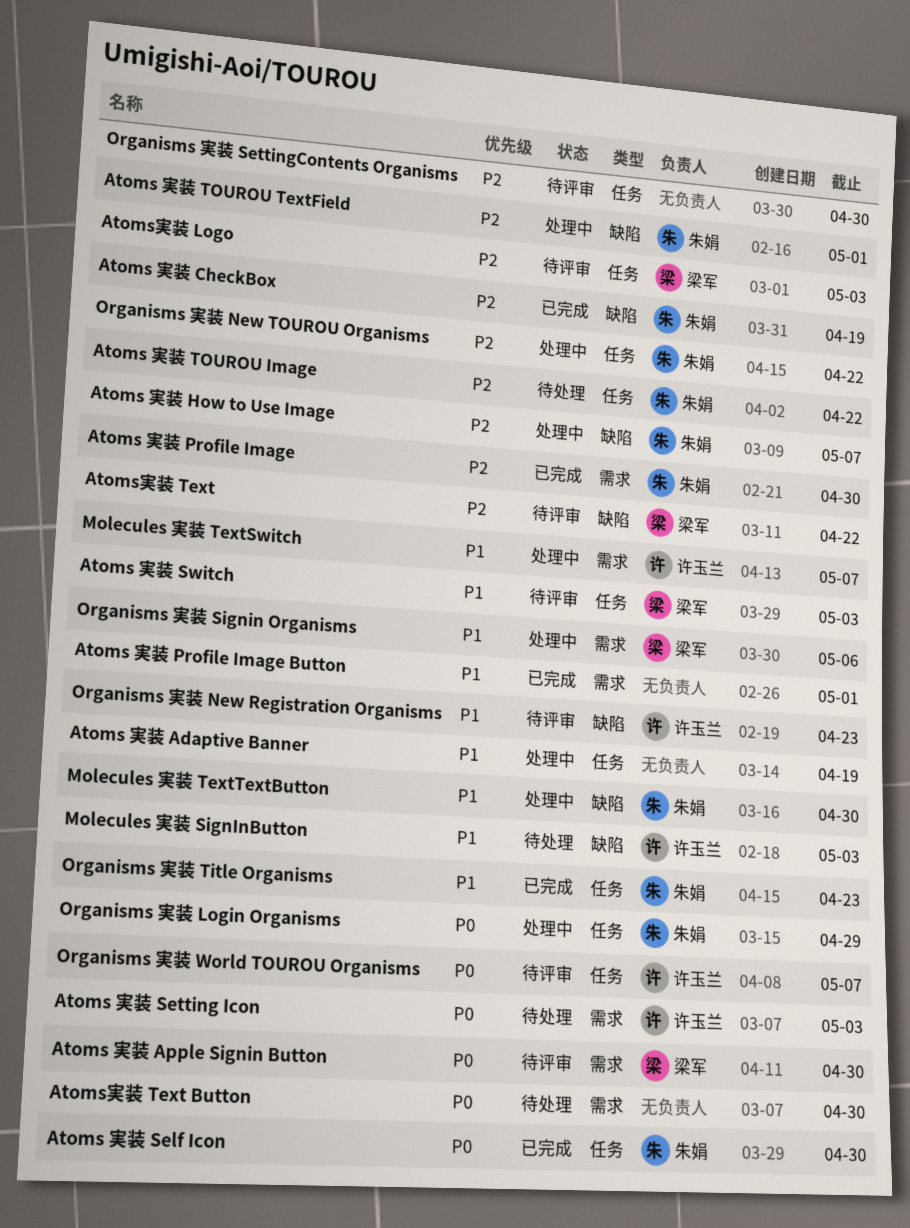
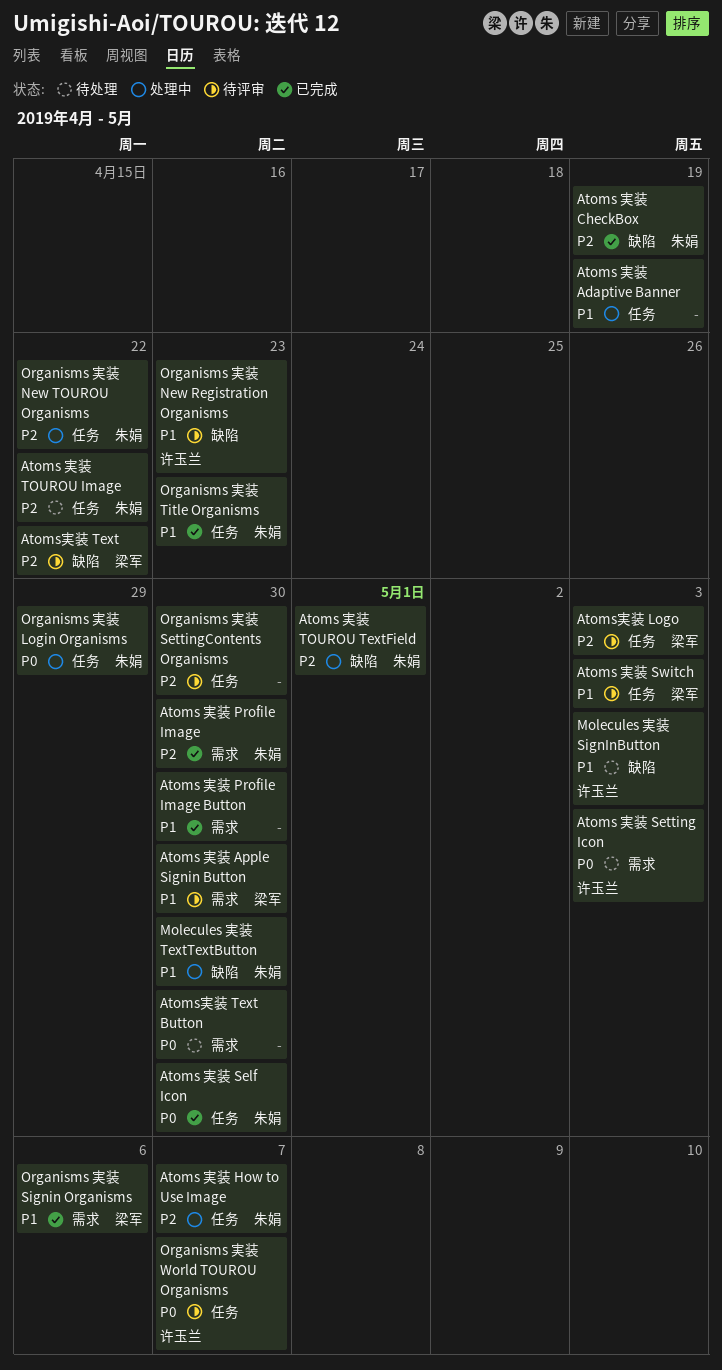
Atoms 実装 Apple Signin Button, priority: P0 -> P1
Atoms 実装 How to Use Image, label: 缺陷 -> 任务
Atoms 実装 Profile Image Button, due: May 1 -> Apr 30
Molecules 実装 TextSwitch: present -> none
Organisms 実装 Signin Organisms, status: 处理中 -> 已完成

